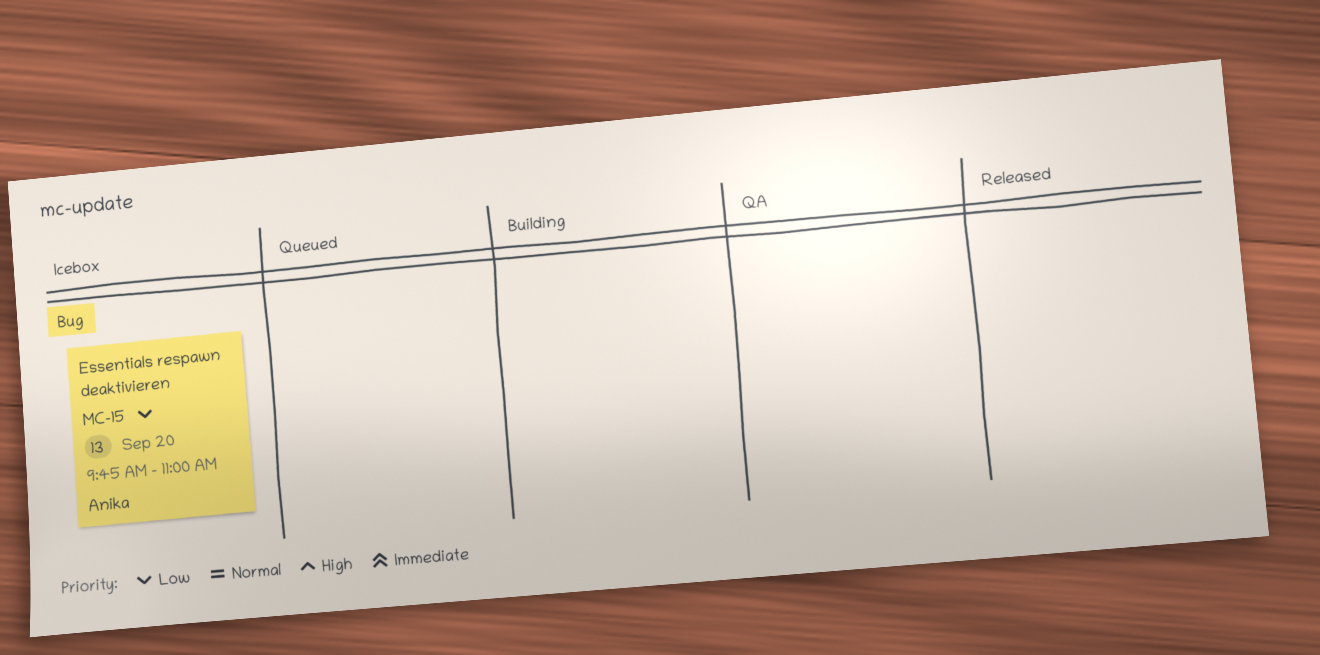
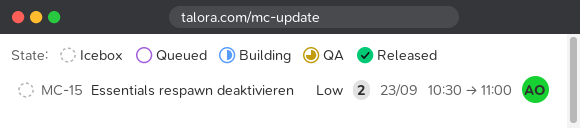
MC-15, estimate: 13 -> 2
MC-15, day: Sep 20 -> Sep 23
MC-15, begins: 09:45 -> 10:30

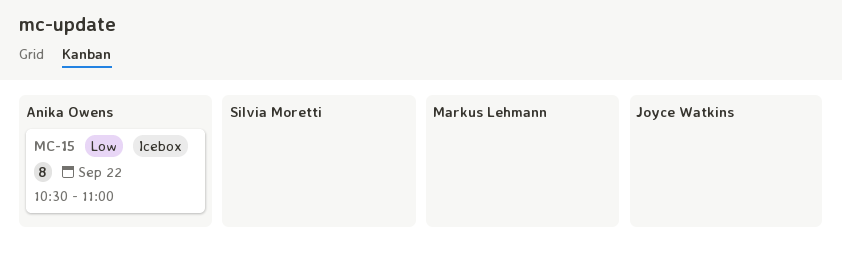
MC-15, estimate: 2 -> 8
MC-15, day: Sep 23 -> Sep 22

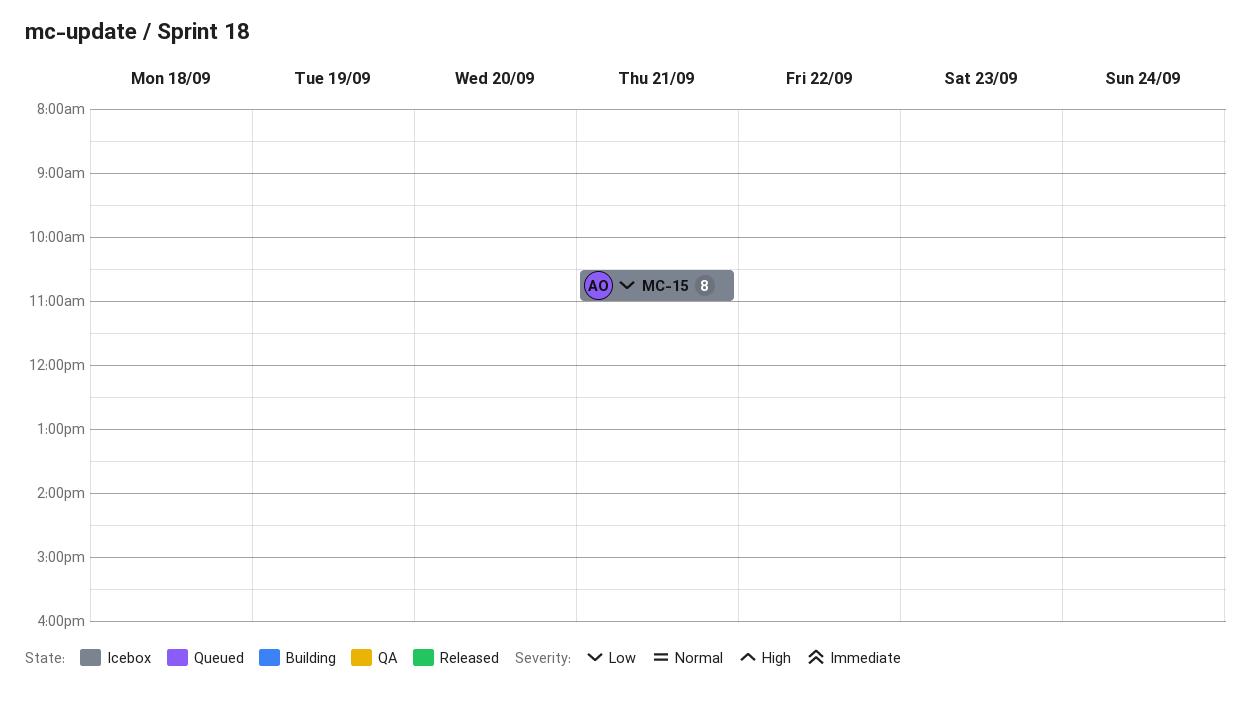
MC-15, day: Sep 22 -> Sep 21

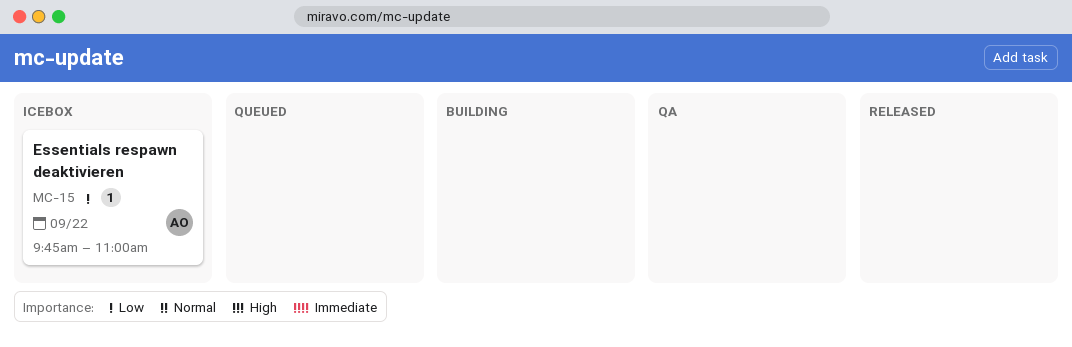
MC-15, estimate: 8 -> 1
MC-15, day: Sep 21 -> Sep 22
MC-15, begins: 10:30 -> 09:45

